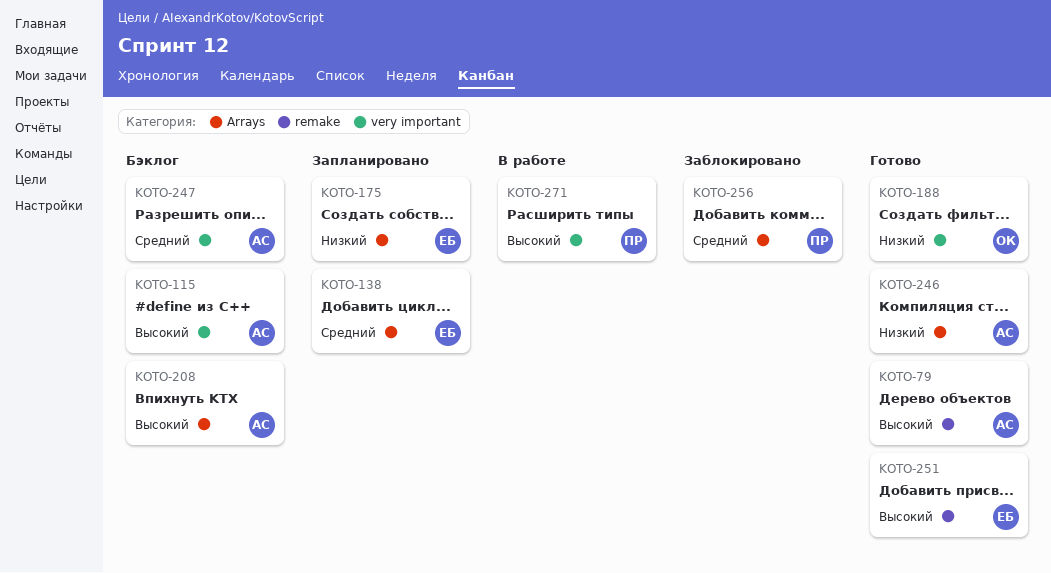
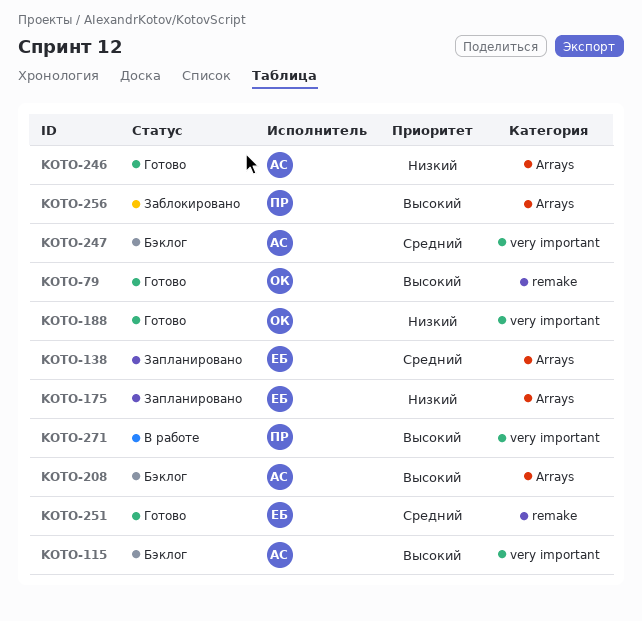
KOTO-79, owner: АС -> ОК
KOTO-251, priority: Высокий -> Средний
KOTO-256, priority: Средний -> Высокий

